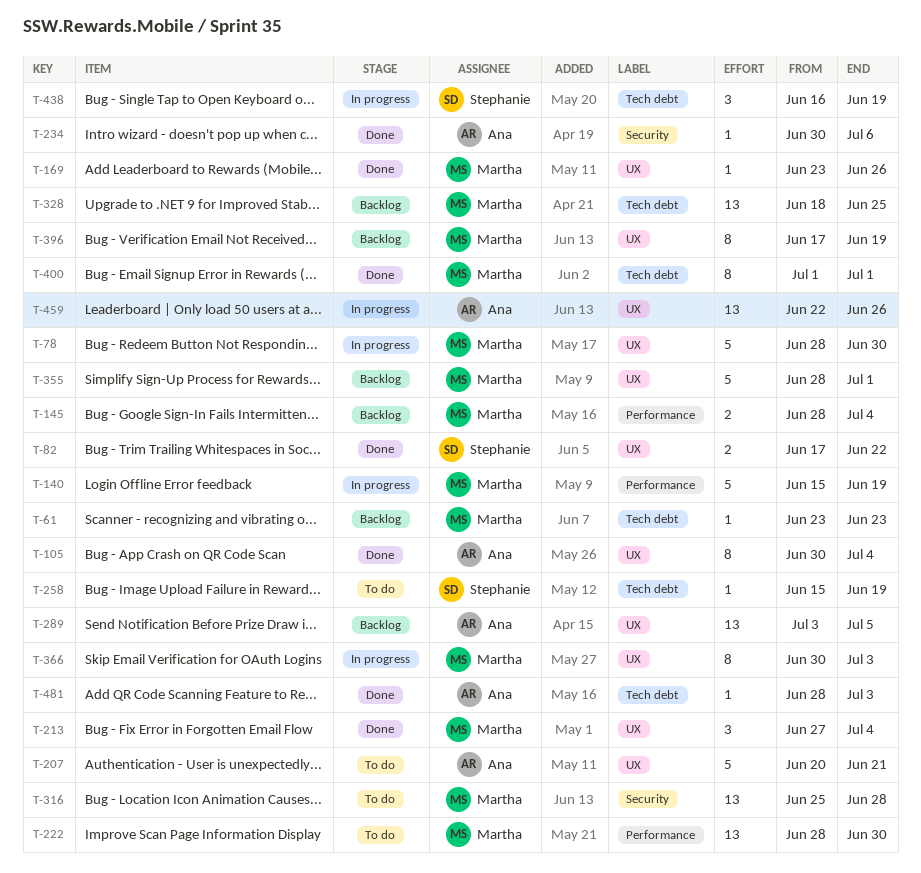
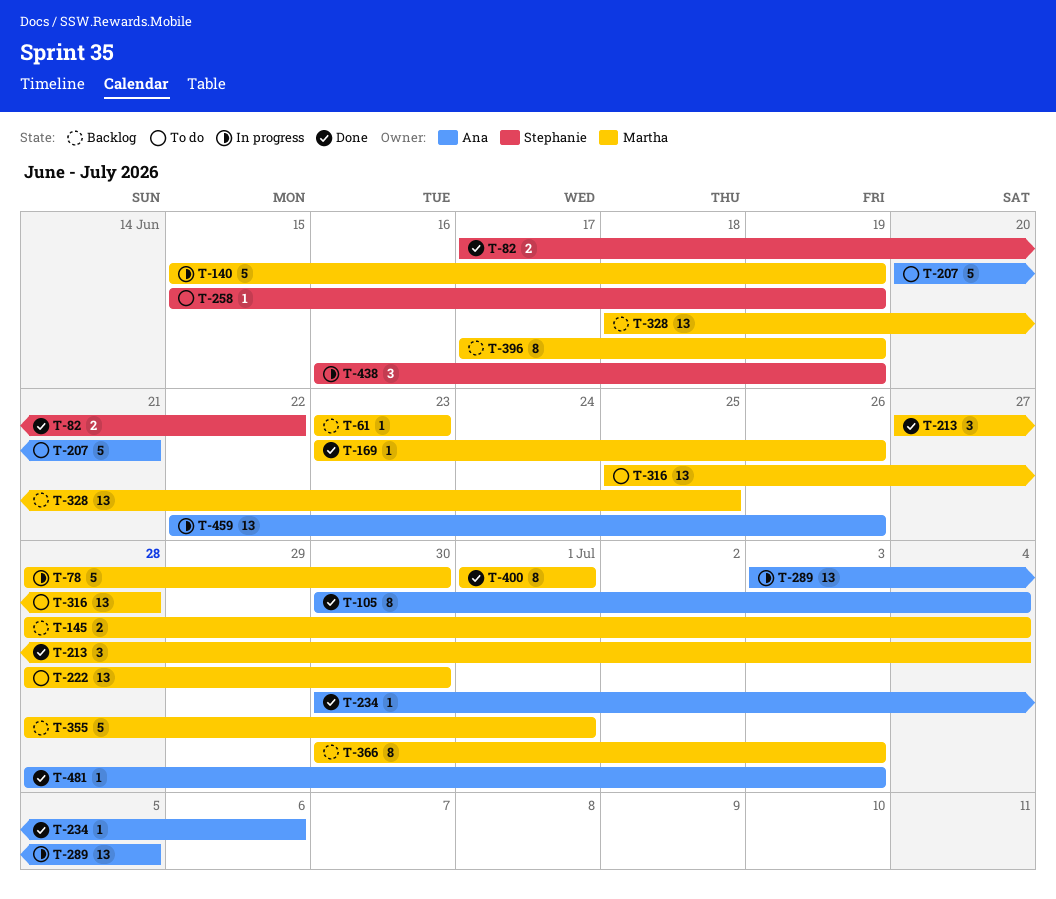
T-289, status: Backlog -> In progress
T-366, status: In progress -> Backlog

